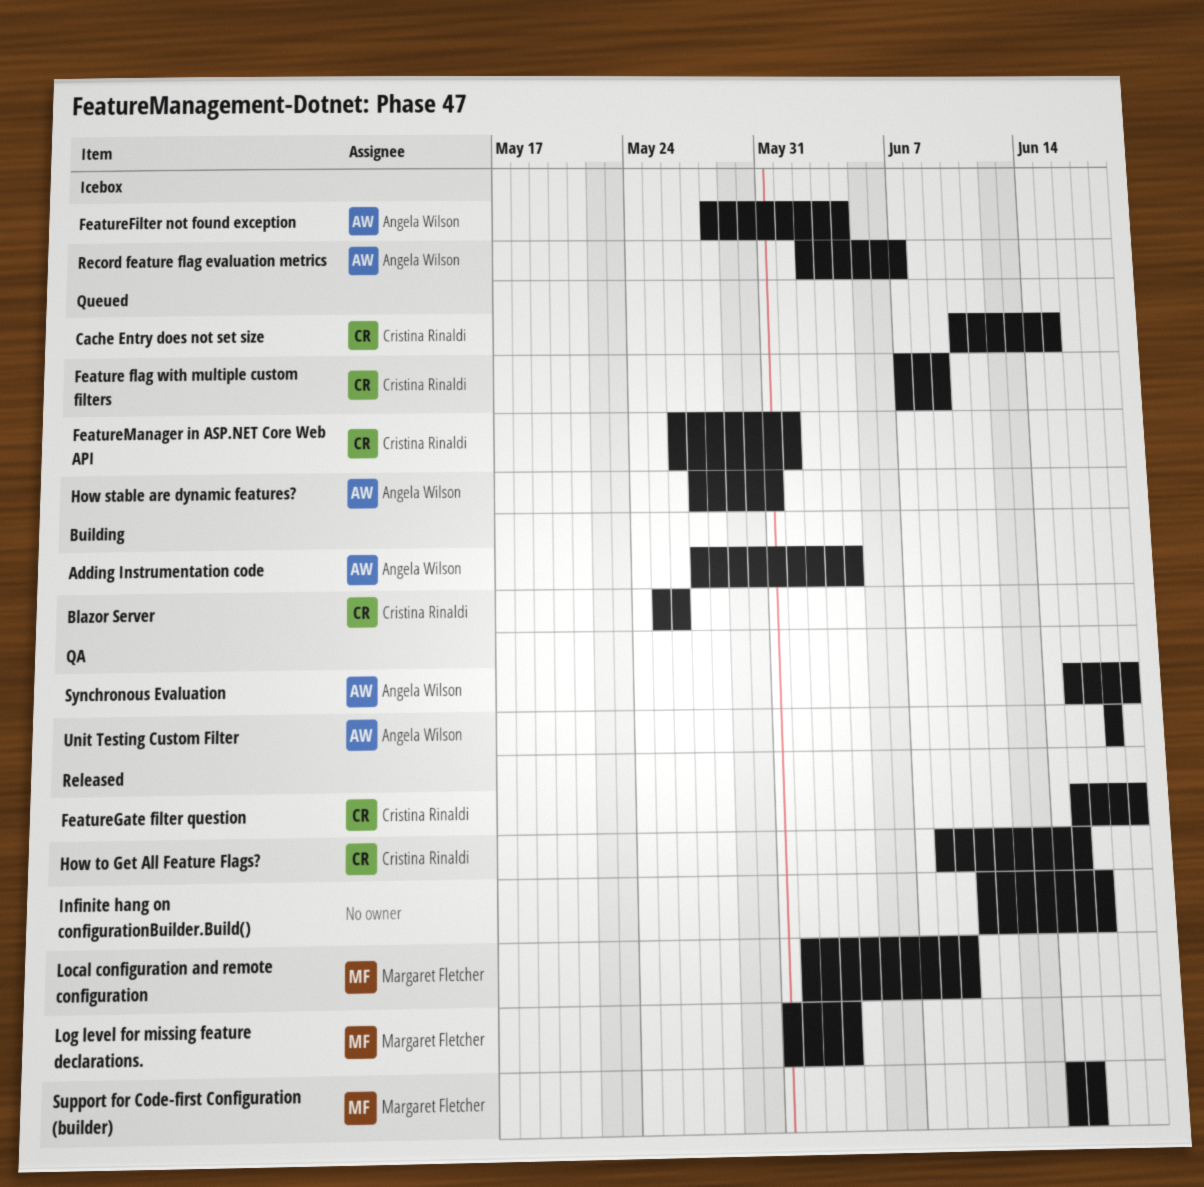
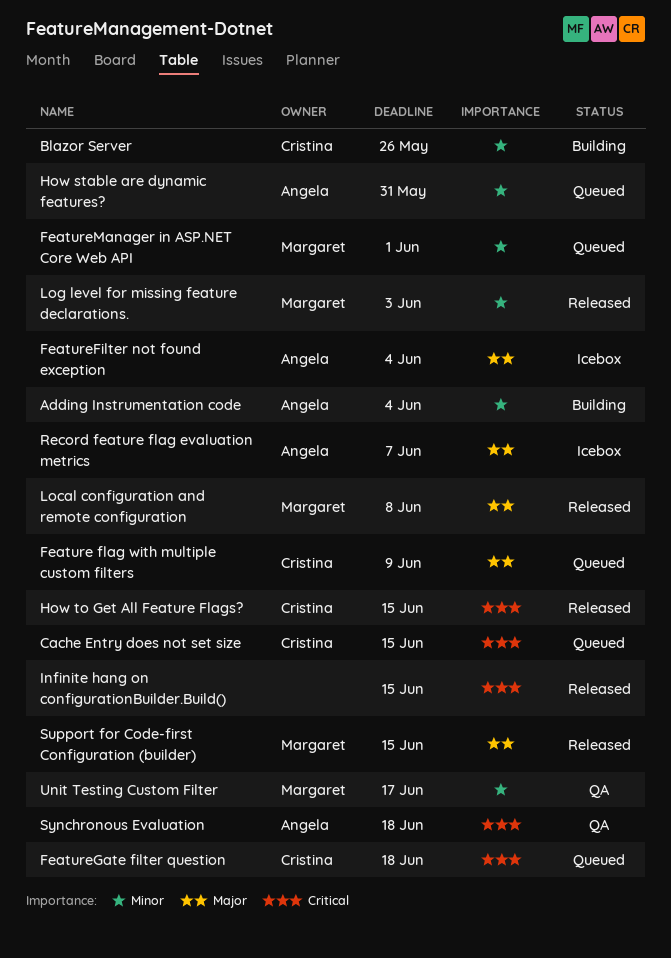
FeatureGate filter question, status: Released -> Queued
FeatureManager in ASP.NET Core Web API, owner: Cristina Rinaldi -> Margaret Fletcher
Infinite hang on configurationBuilder.Build(), due: Jun 16 -> Jun 15
Local configuration and remote configuration, due: Jun 9 -> Jun 8
Unit Testing Custom Filter, owner: Angela Wilson -> Margaret Fletcher

